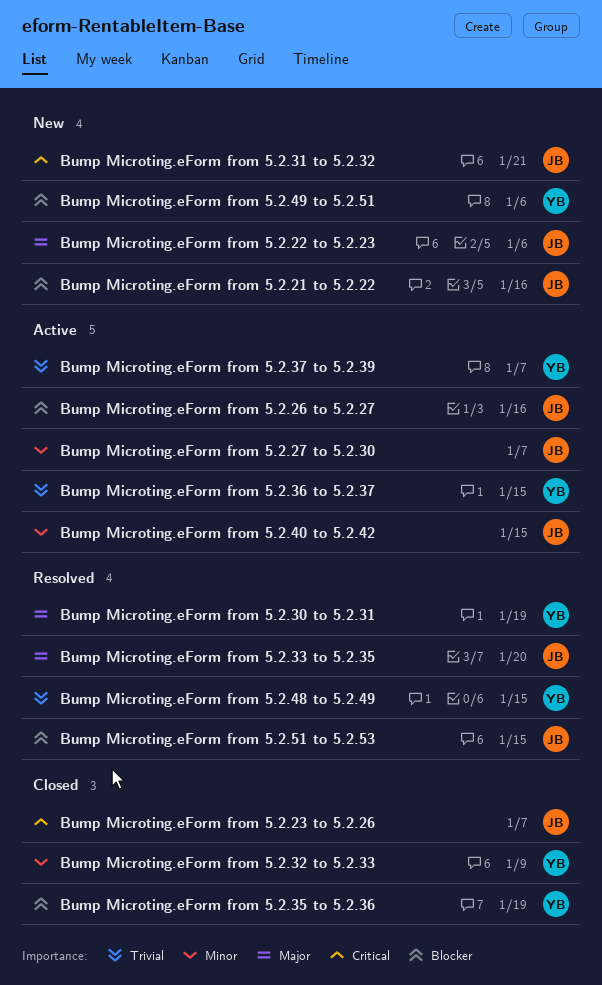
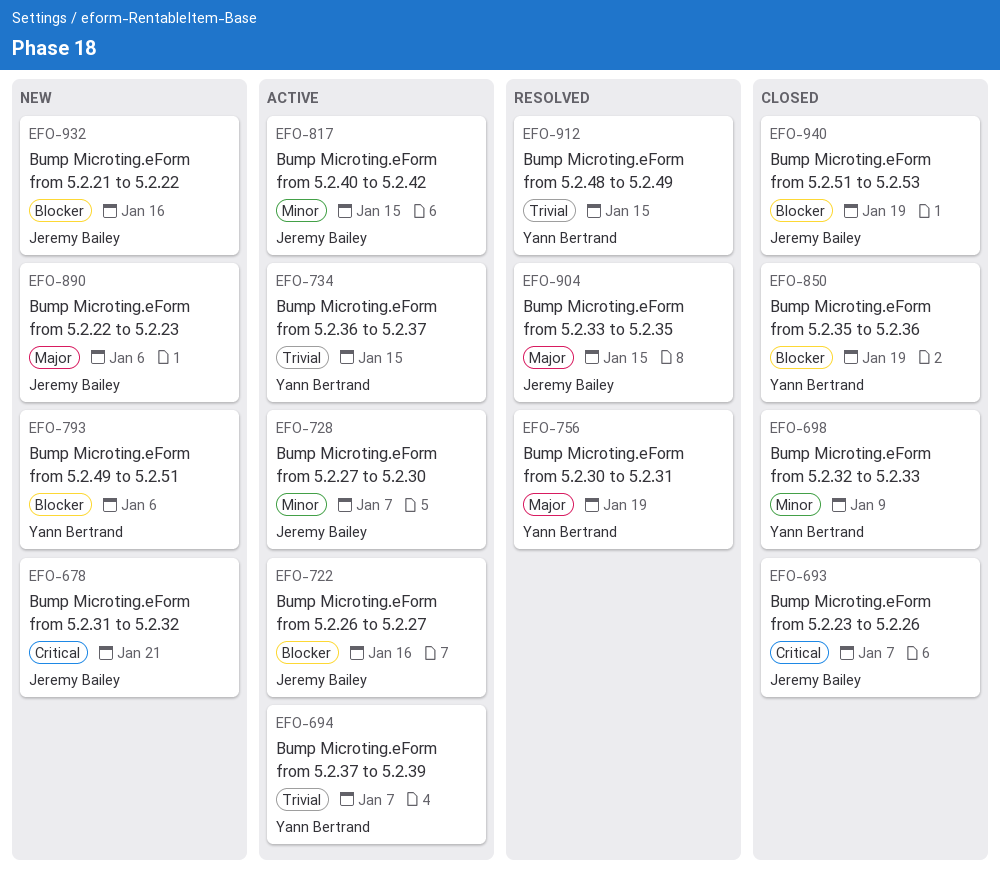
Bump Microting.eForm from 5.2.33 to 5.2.35, due: Jan 20 -> Jan 15
Bump Microting.eForm from 5.2.51 to 5.2.53, status: Resolved -> Closed
Bump Microting.eForm from 5.2.51 to 5.2.53, due: Jan 15 -> Jan 19

